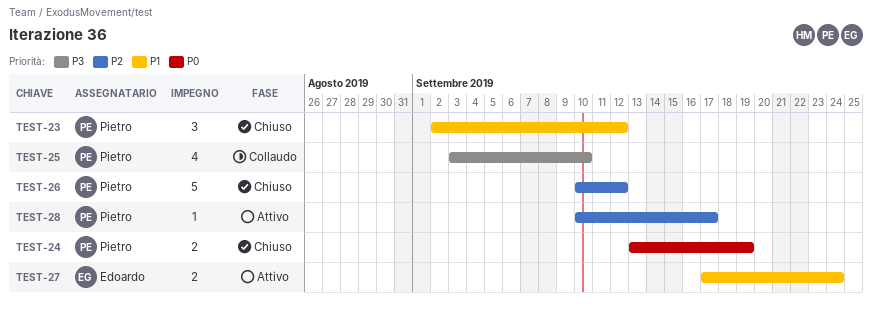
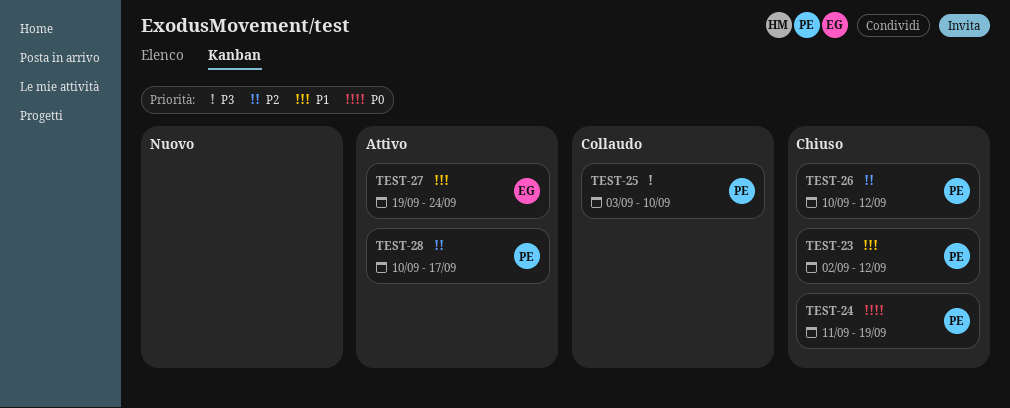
TEST-24, start: Sep 13 -> Sep 11
TEST-27, start: Sep 17 -> Sep 19

